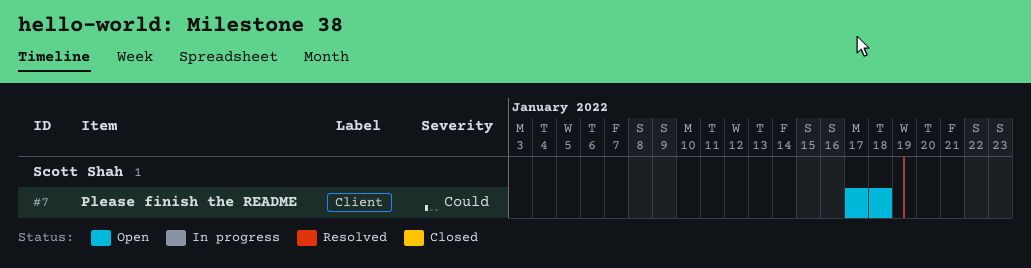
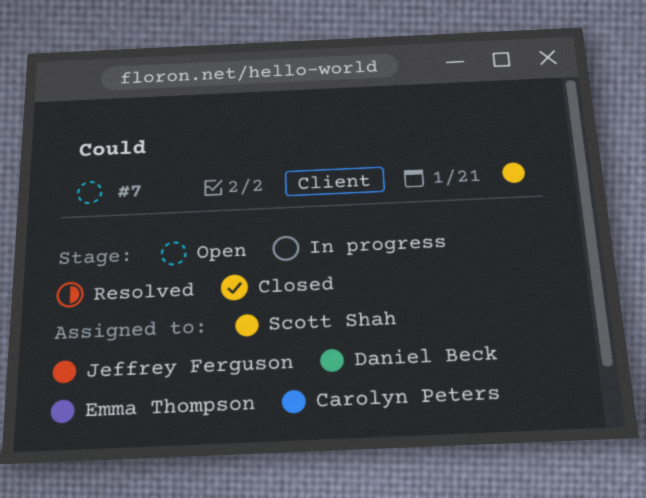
#7, due: Jan 18 -> Jan 21

